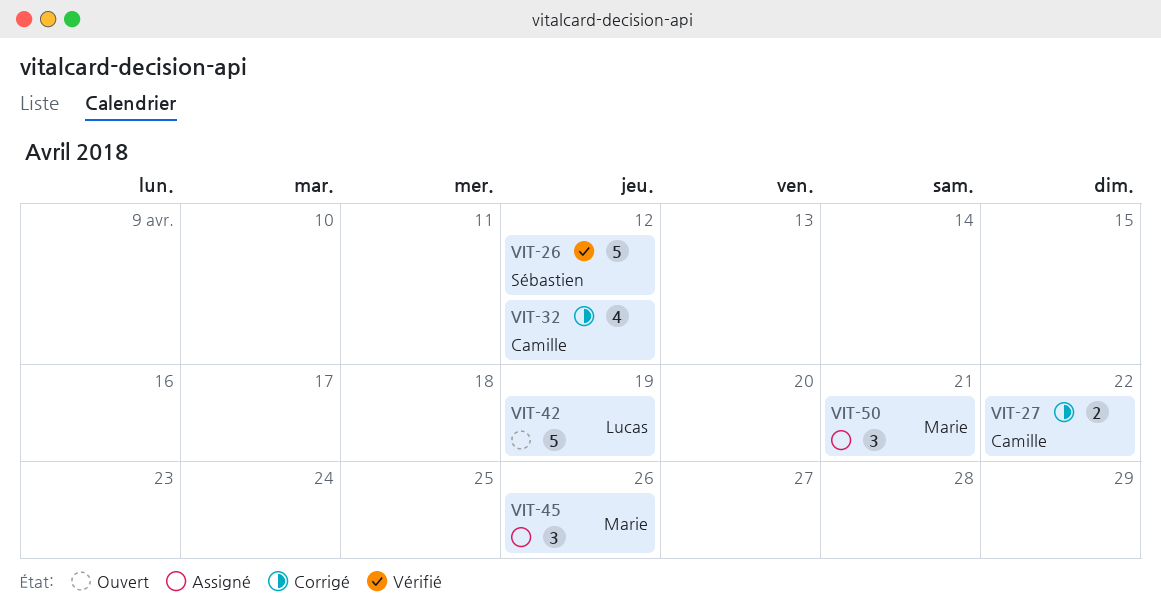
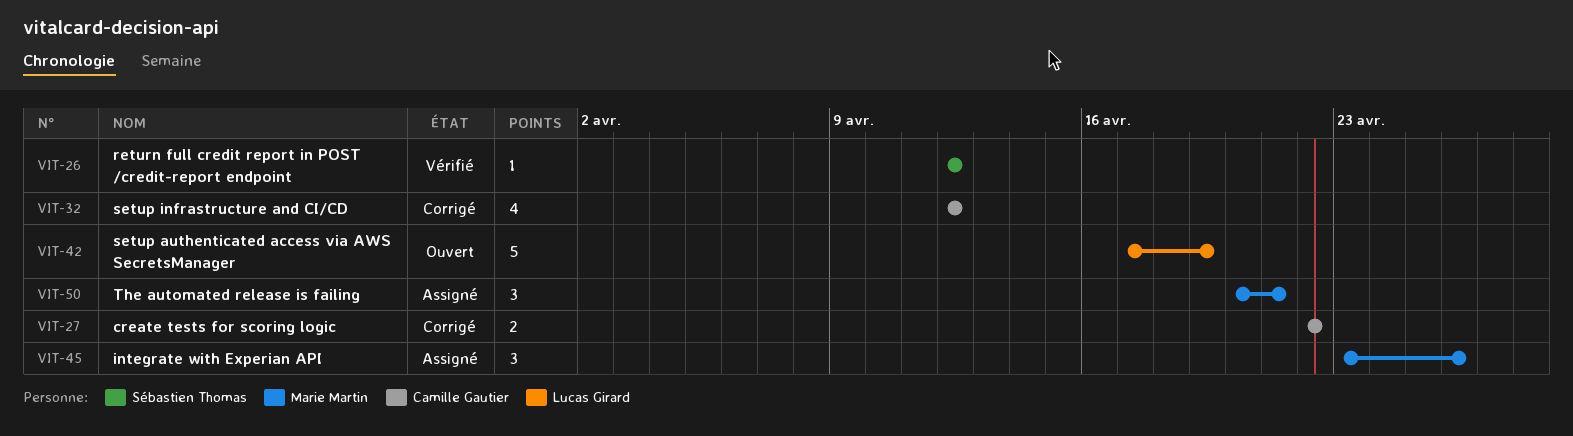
VIT-26, estimate: 5 -> 1

